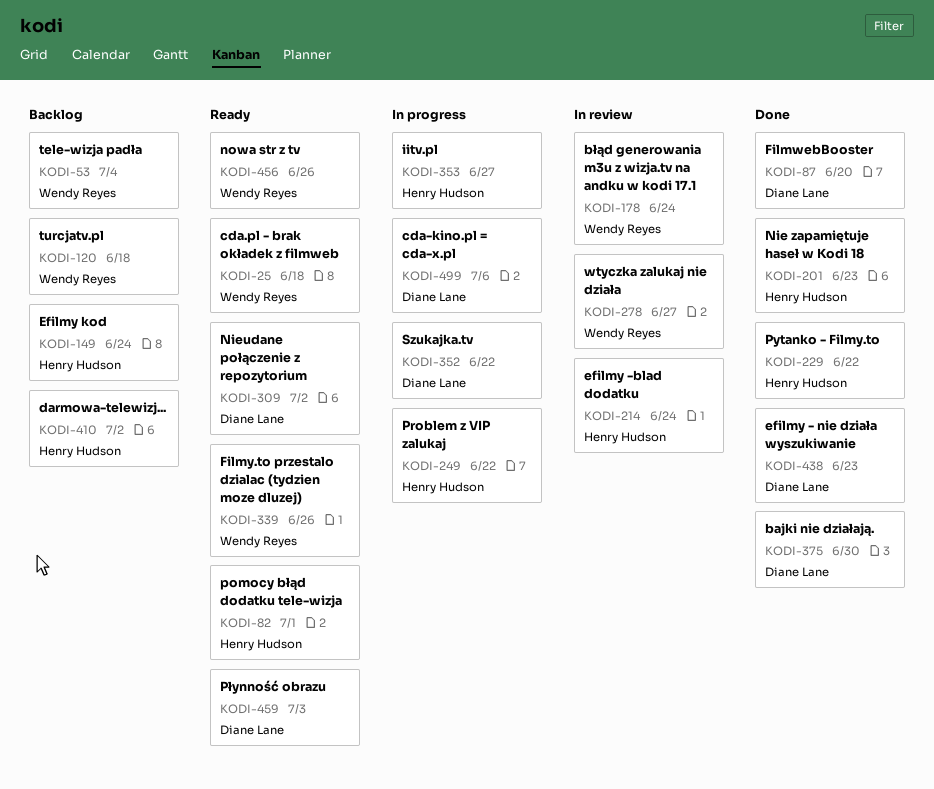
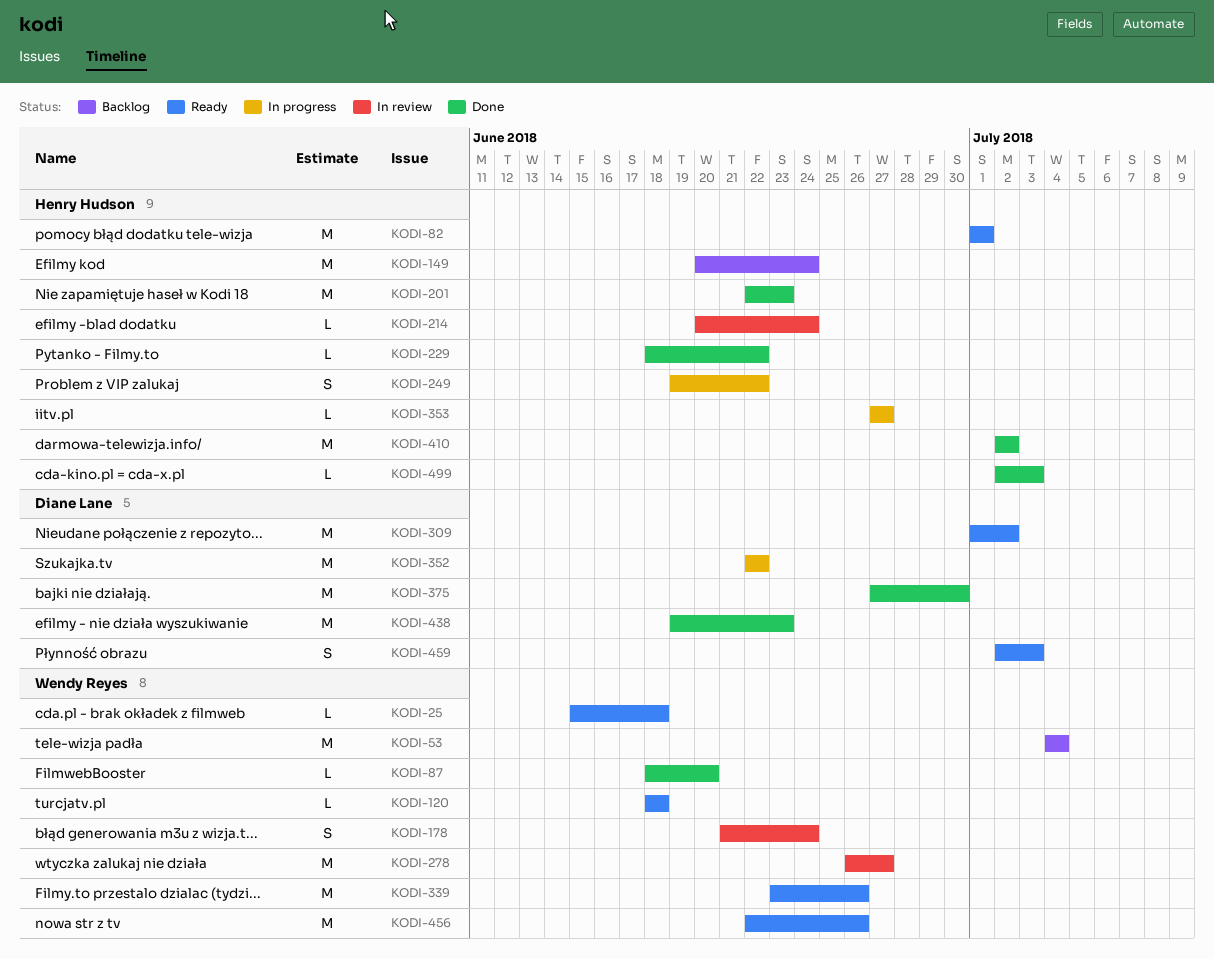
KODI-87, owner: Diane Lane -> Wendy Reyes
KODI-120, status: Backlog -> Ready
KODI-410, status: Backlog -> Done
KODI-499, status: In progress -> Done
KODI-499, owner: Diane Lane -> Henry Hudson
KODI-499, due: Jul 6 -> Jul 3

